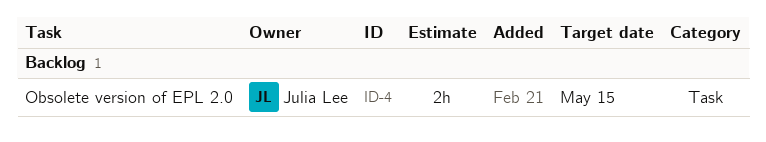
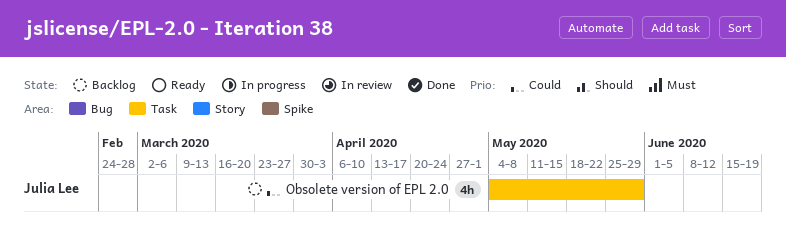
Obsolete version of EPL 2.0, estimate: 2h -> 4h
Obsolete version of EPL 2.0, due: May 15 -> May 29

